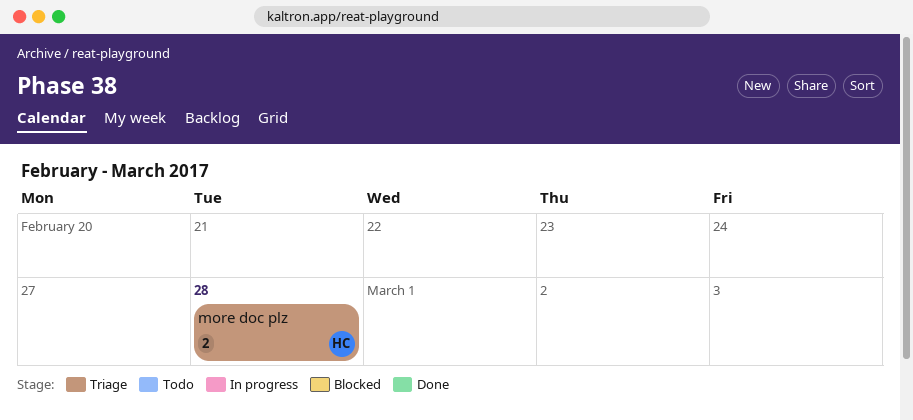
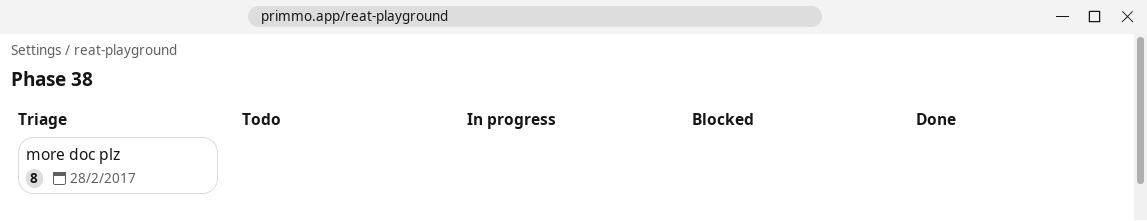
more doc plz, estimate: 2 -> 8

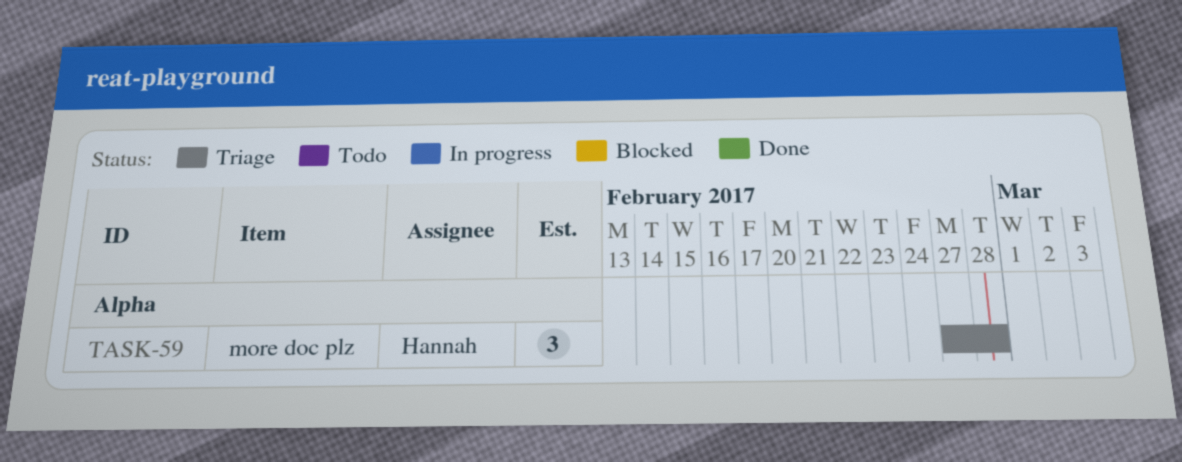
more doc plz, estimate: 8 -> 3

